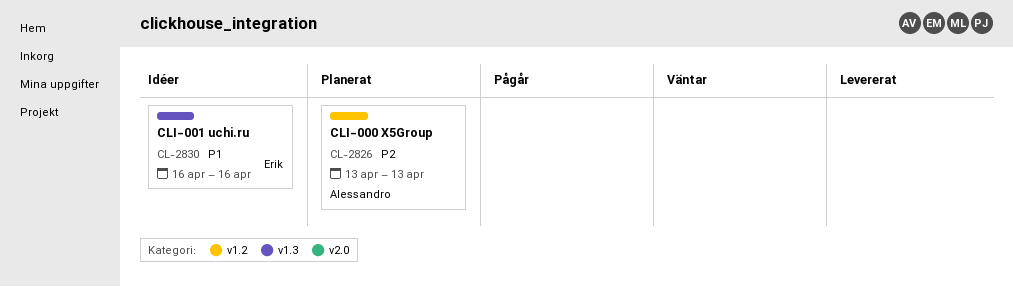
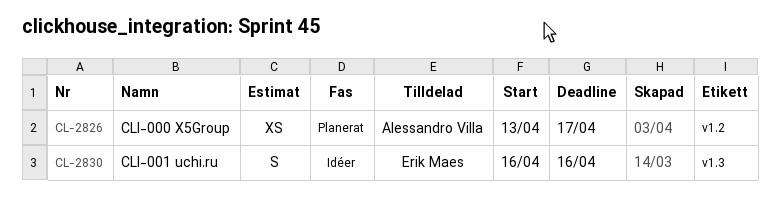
CL-2826, due: Apr 13 -> Apr 17

